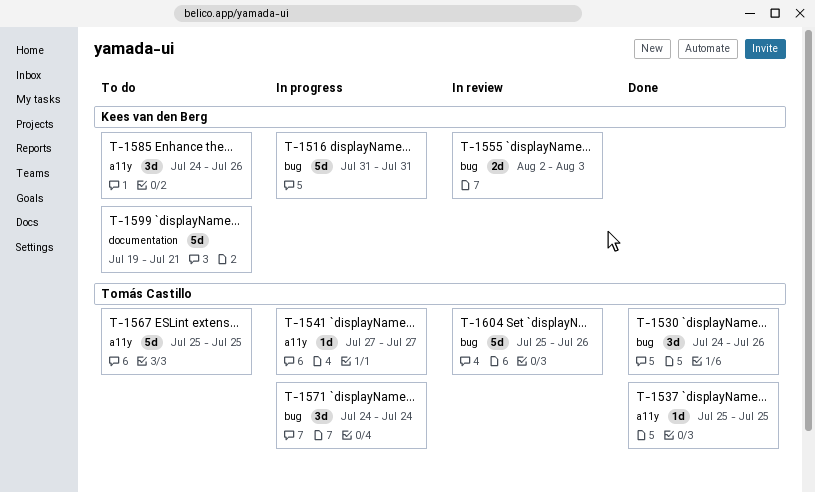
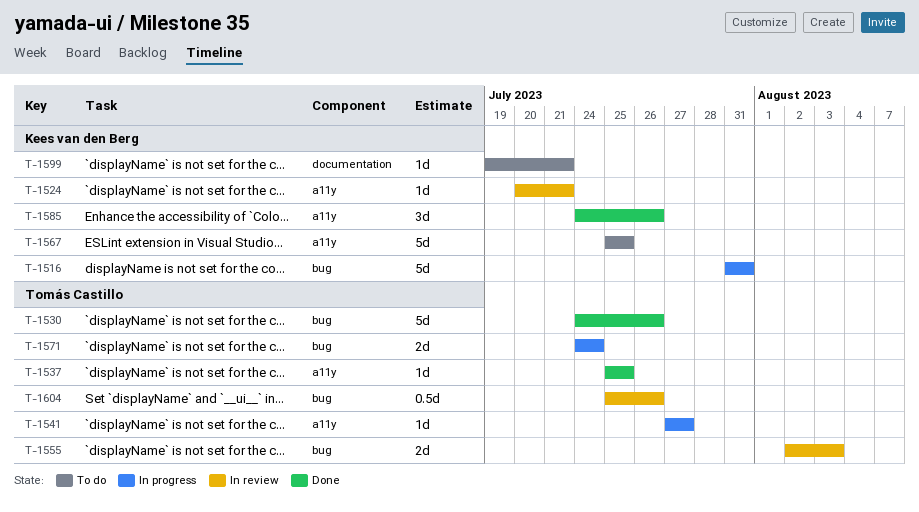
T-1524: none -> present
T-1530, estimate: 3d -> 5d
T-1555, owner: Kees van den Berg -> Tomás Castillo
T-1567, owner: Tomás Castillo -> Kees van den Berg
T-1571, estimate: 3d -> 2d
T-1585, status: To do -> Done
T-1599, estimate: 5d -> 1d
T-1604, estimate: 5d -> 0.5d

